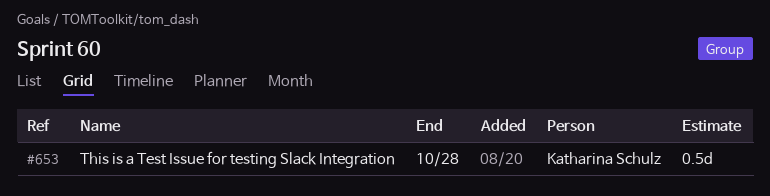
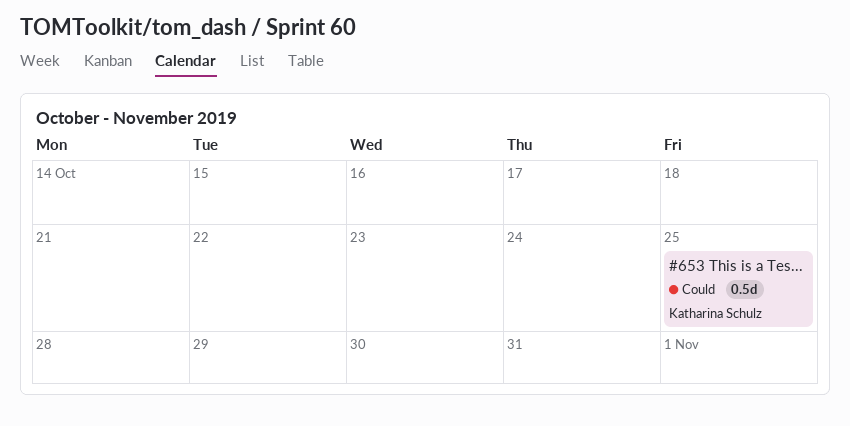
#653, due: Oct 28 -> Oct 25

